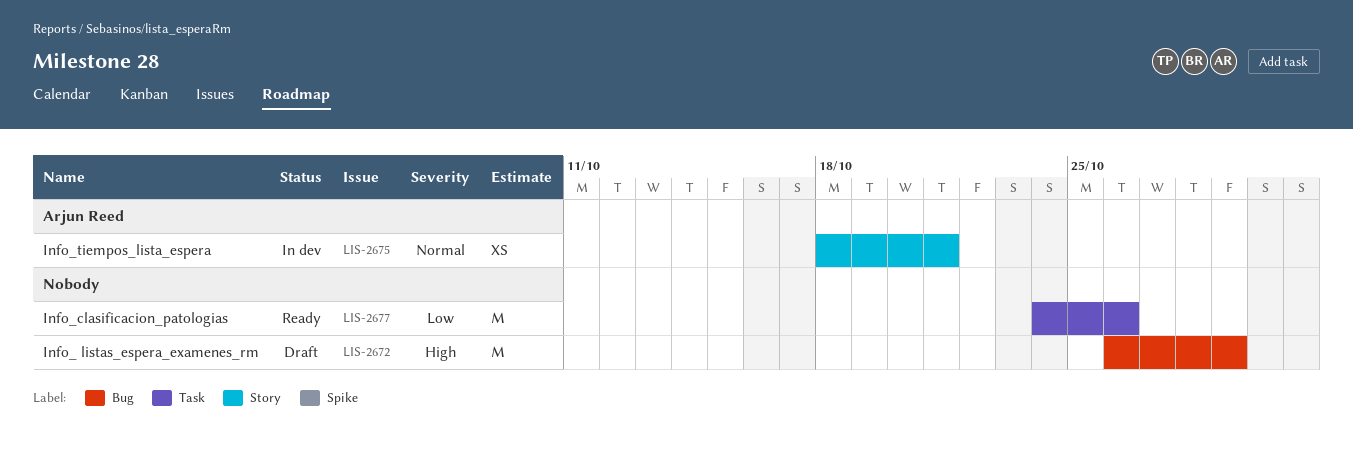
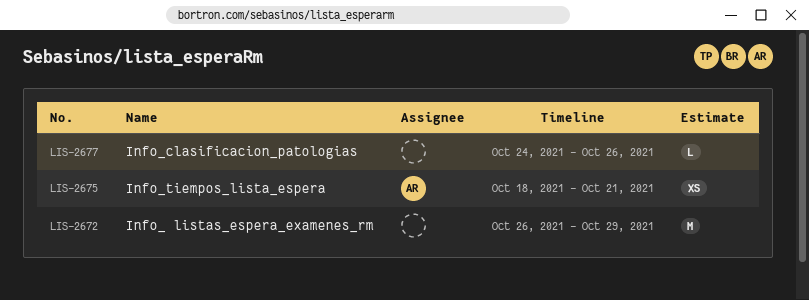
LIS-2677, estimate: M -> L

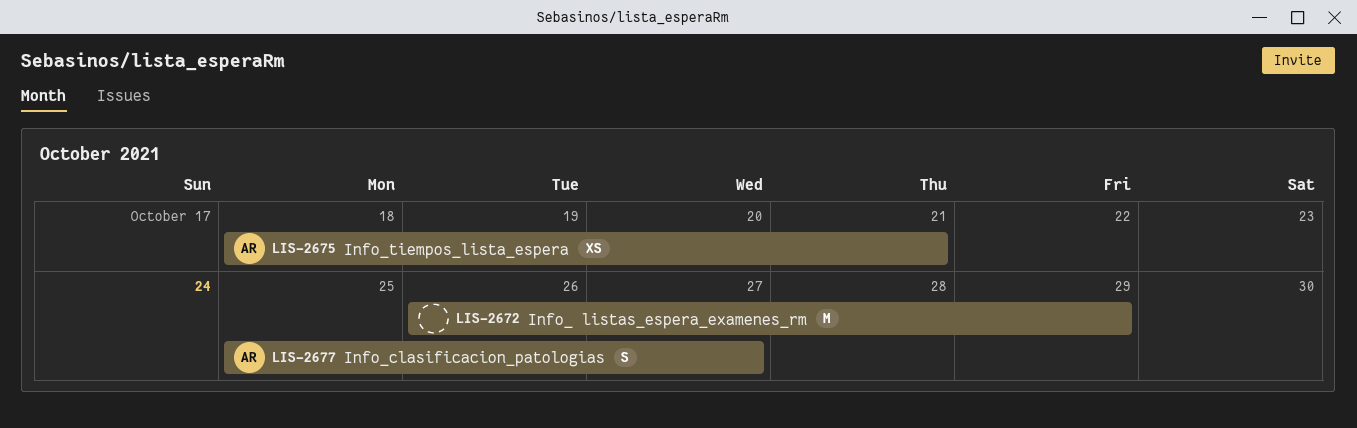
LIS-2677, owner: none -> AR
LIS-2677, estimate: L -> S
LIS-2677, start: Oct 24 -> Oct 25
LIS-2677, due: Oct 26 -> Oct 27

